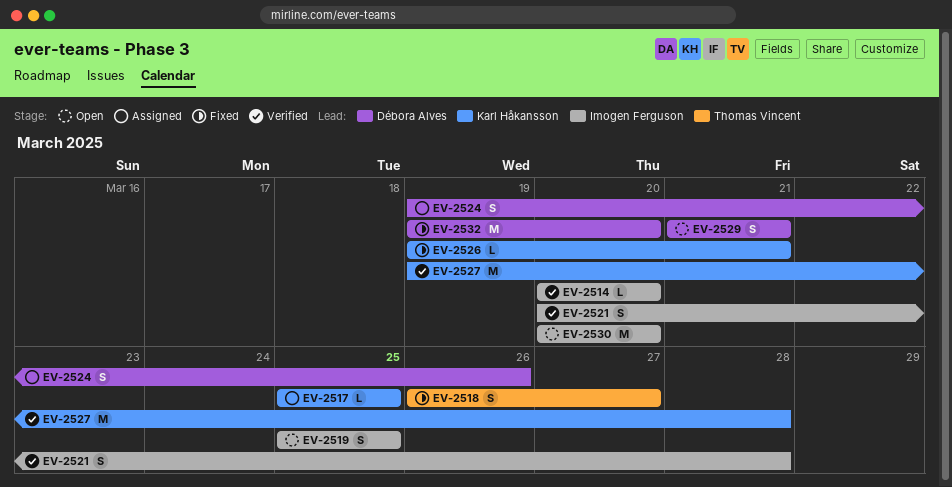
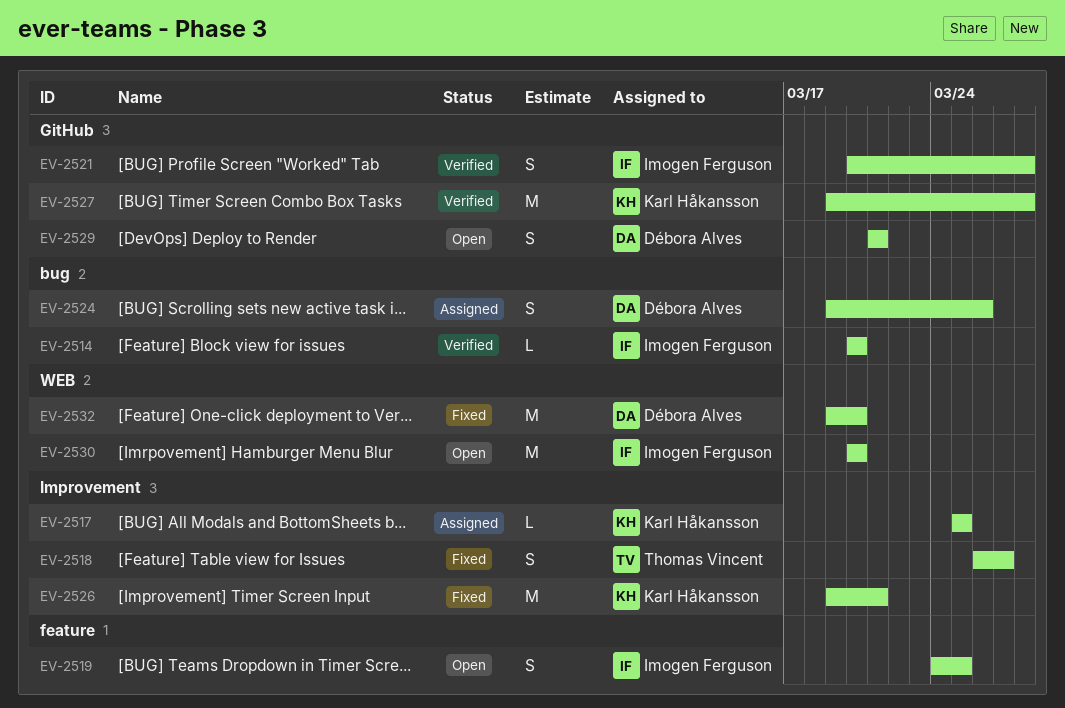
EV-2519, start: Mar 25 -> Mar 24
EV-2526, estimate: L -> M

